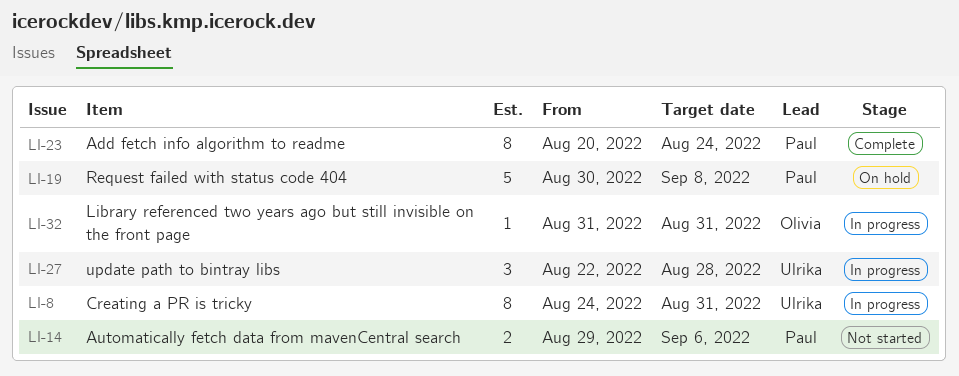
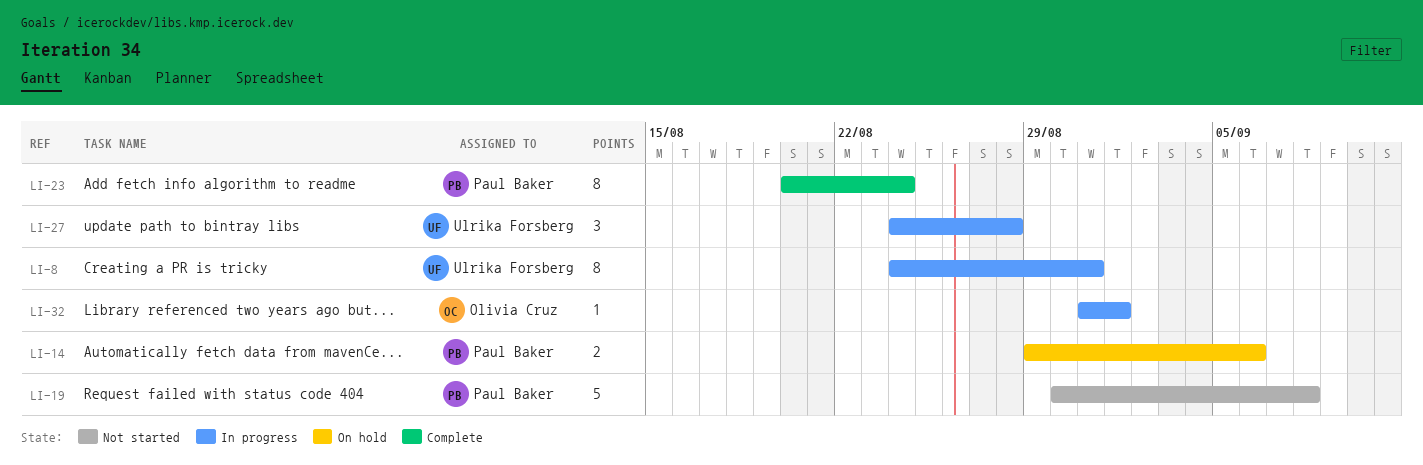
LI-14, status: Not started -> On hold
LI-19, status: On hold -> Not started
LI-27, start: Aug 22 -> Aug 24
LI-32, due: Aug 31 -> Sep 1

